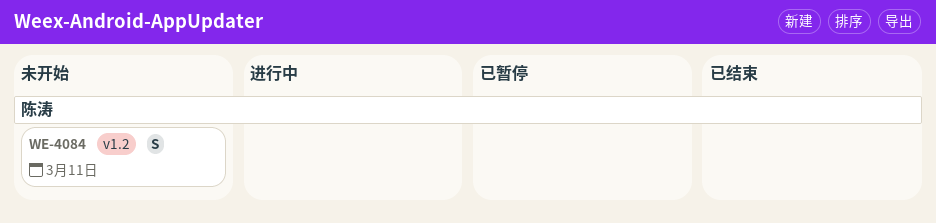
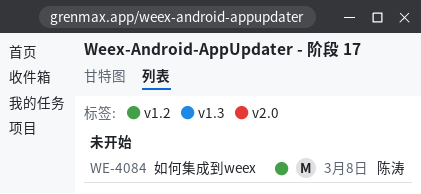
WE-4084, estimate: S -> M
WE-4084, due: Mar 11 -> Mar 8

